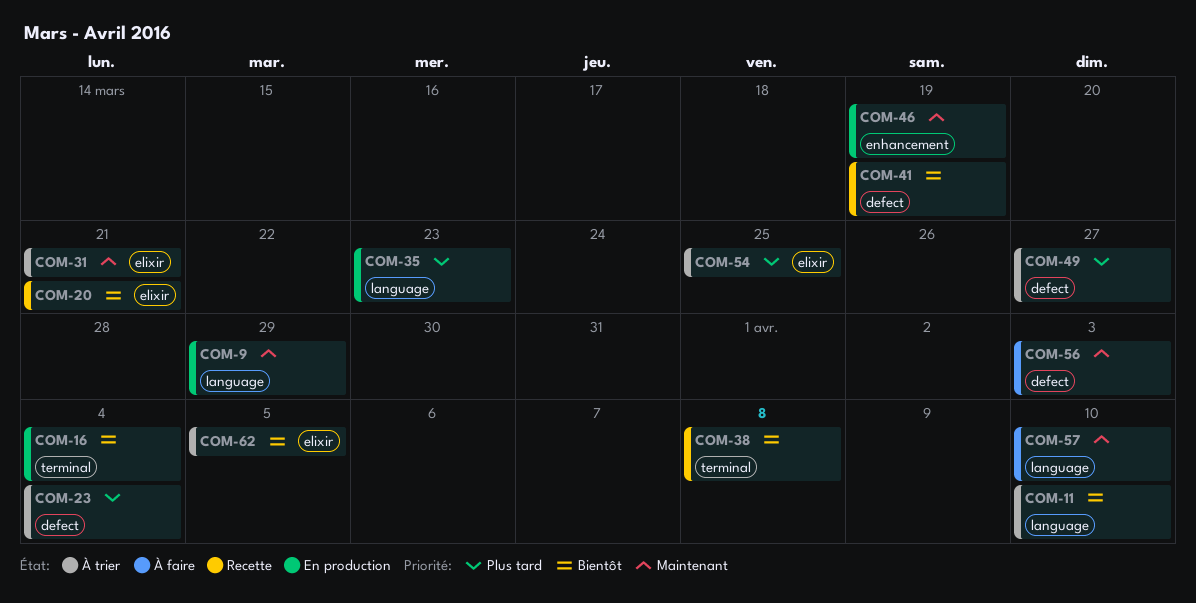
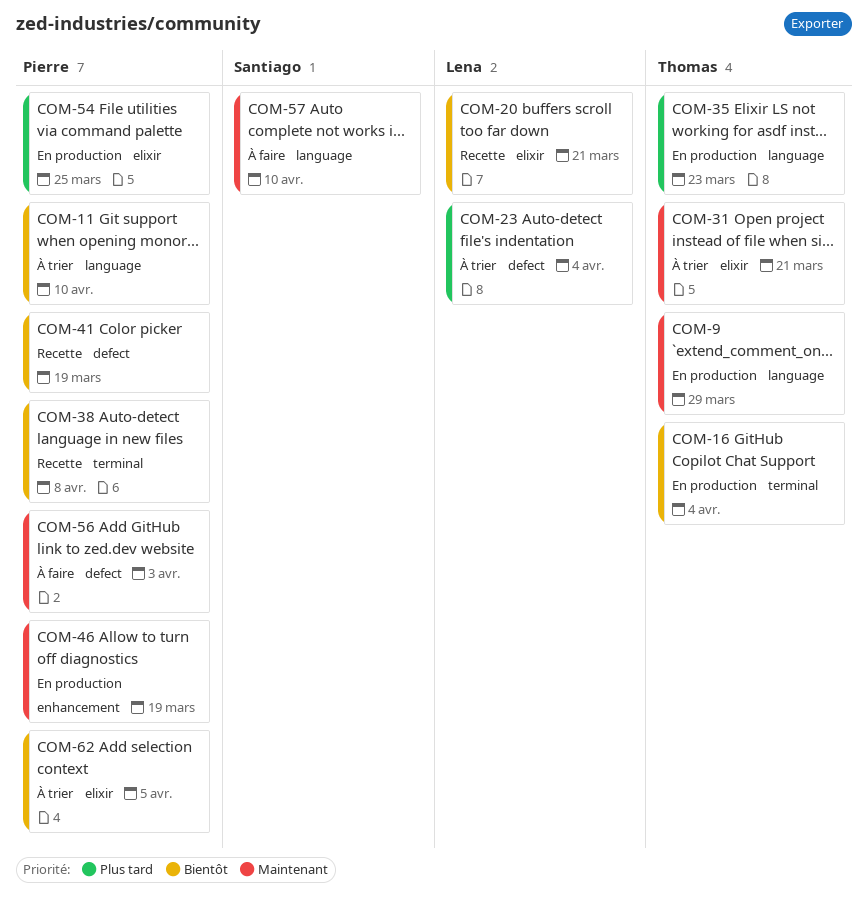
COM-49: present -> none
COM-54, status: À trier -> En production

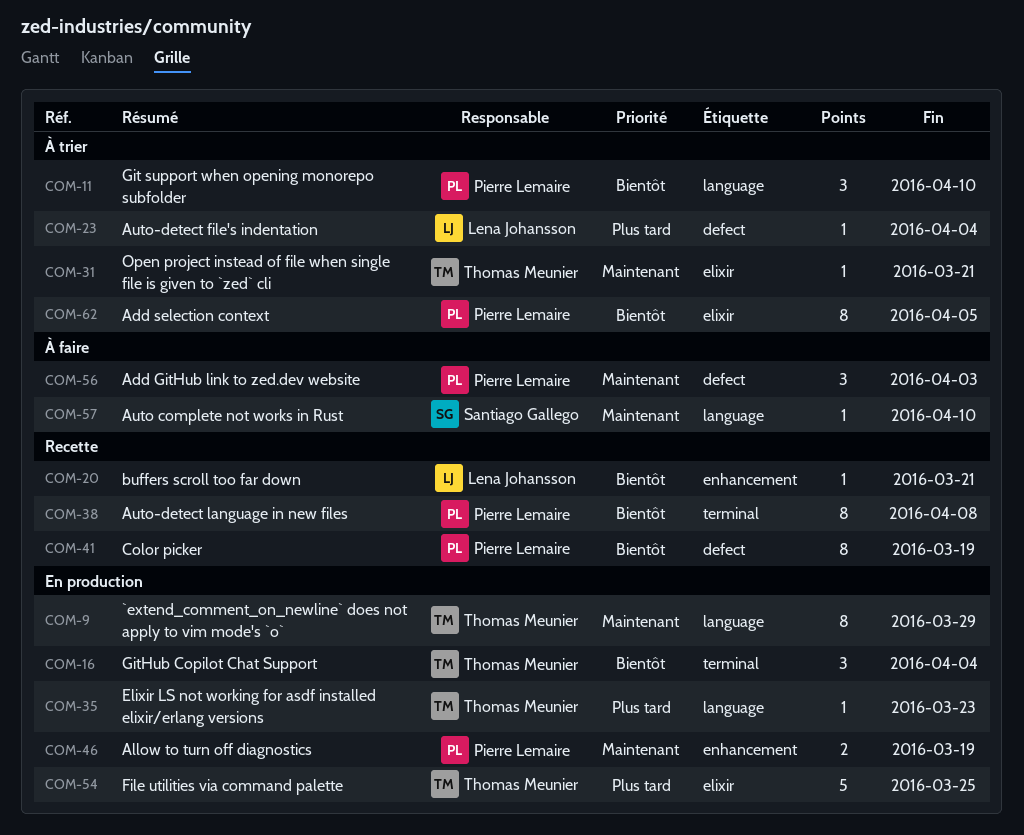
COM-20, label: elixir -> enhancement
COM-54, owner: Pierre Lemaire -> Thomas Meunier

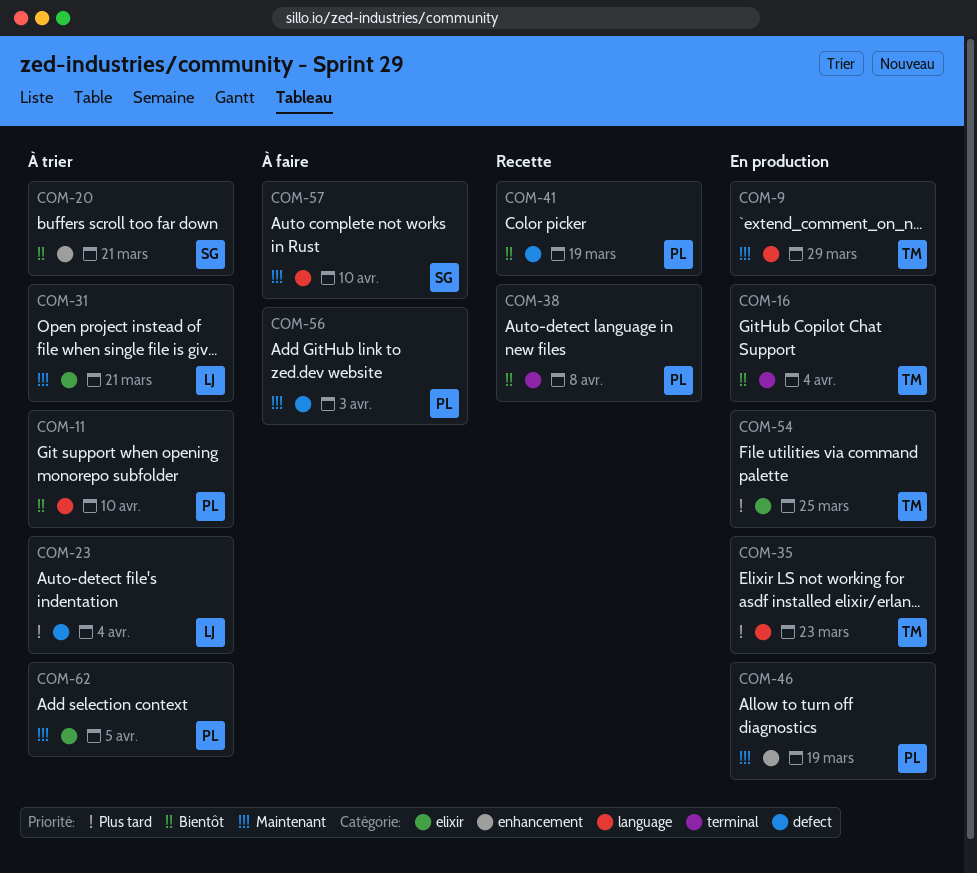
COM-20, status: Recette -> À trier
COM-20, owner: Lena Johansson -> Santiago Gallego
COM-31, owner: Thomas Meunier -> Lena Johansson
COM-62, priority: Bientôt -> Maintenant

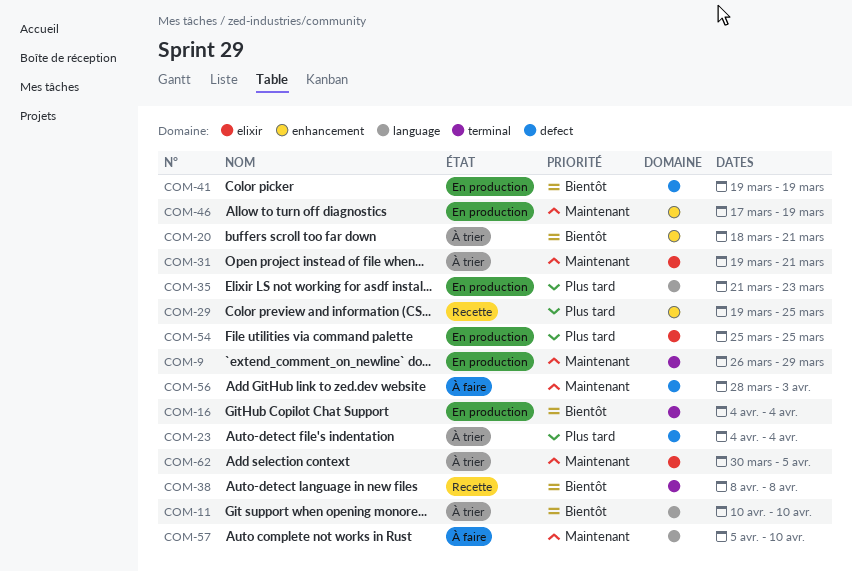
COM-9, label: language -> terminal
COM-29: none -> present
COM-41, status: Recette -> En production

